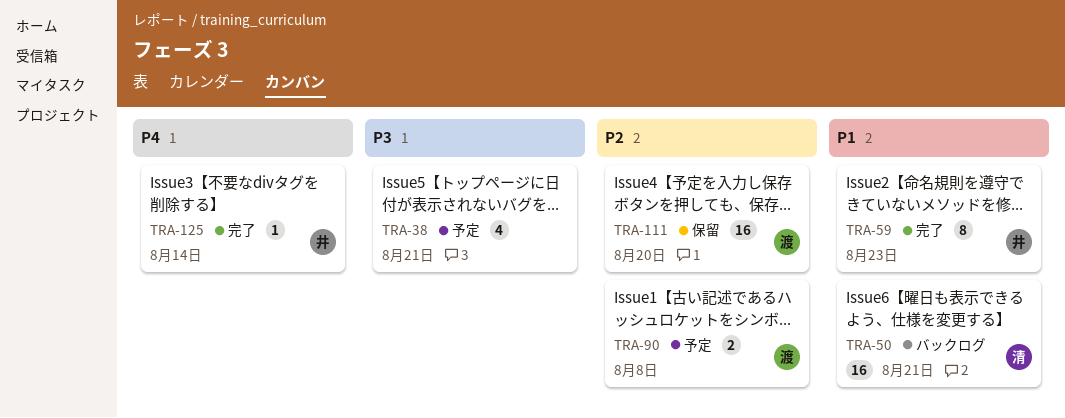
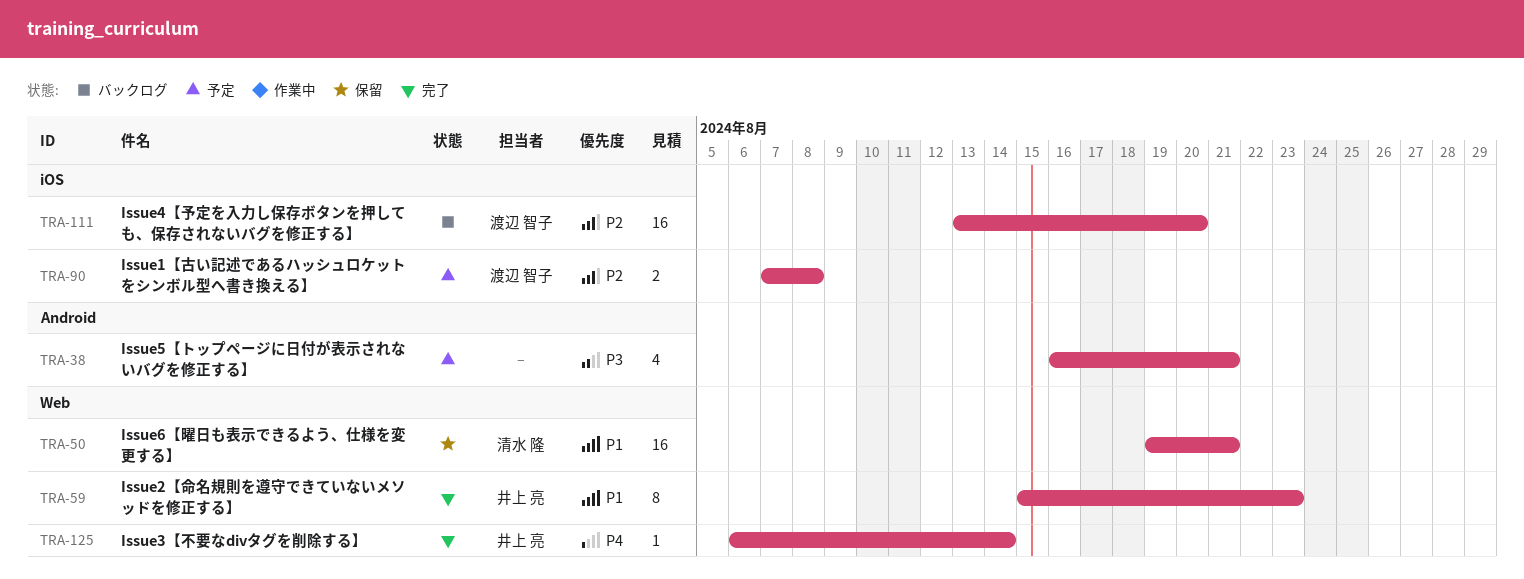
TRA-50, status: バックログ -> 保留
TRA-111, status: 保留 -> バックログ

